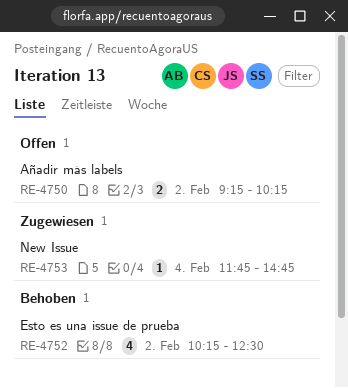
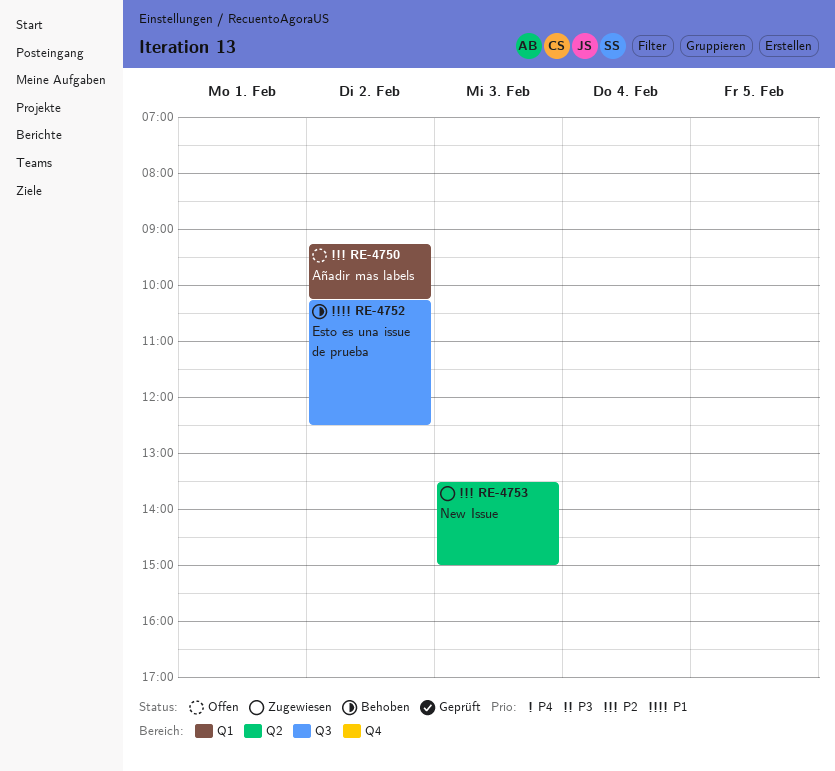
RE-4753, day: Feb 4 -> Feb 3
RE-4753, begins: 11:45 -> 13:30
RE-4753, ends: 14:45 -> 15:00

